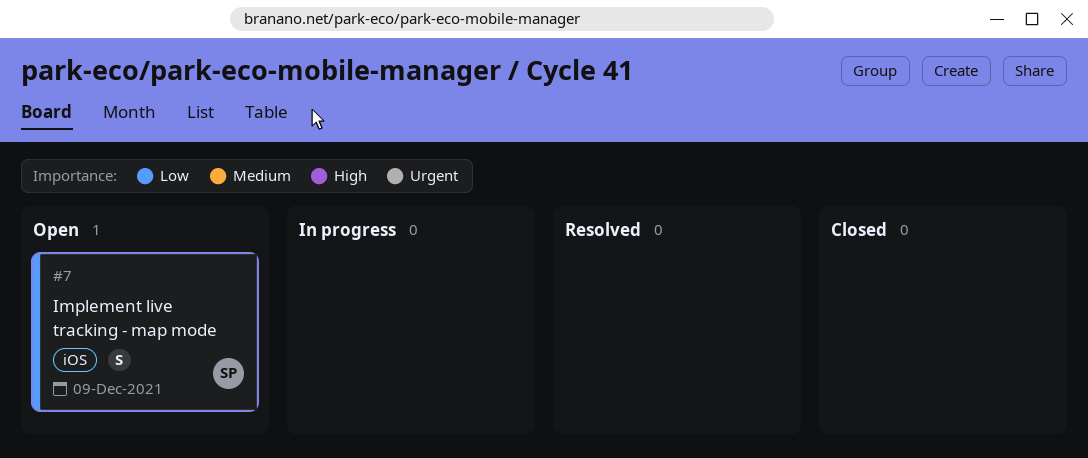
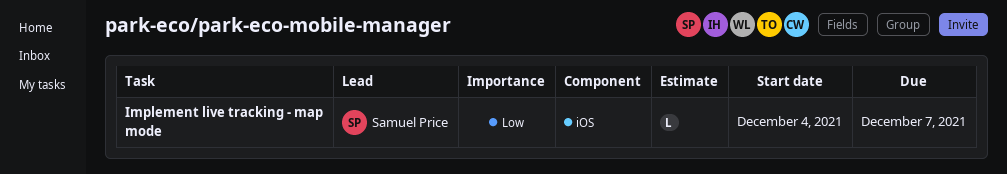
Implement live tracking - map mode, estimate: S -> L
Implement live tracking - map mode, due: Dec 9 -> Dec 7

